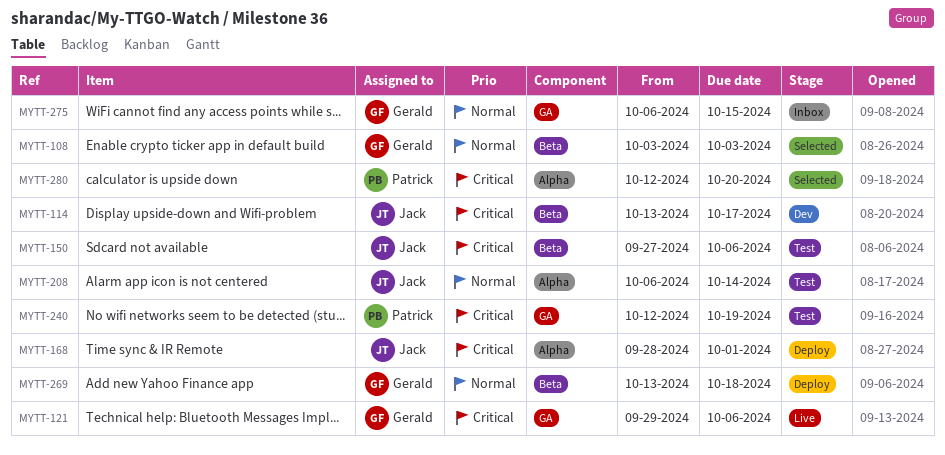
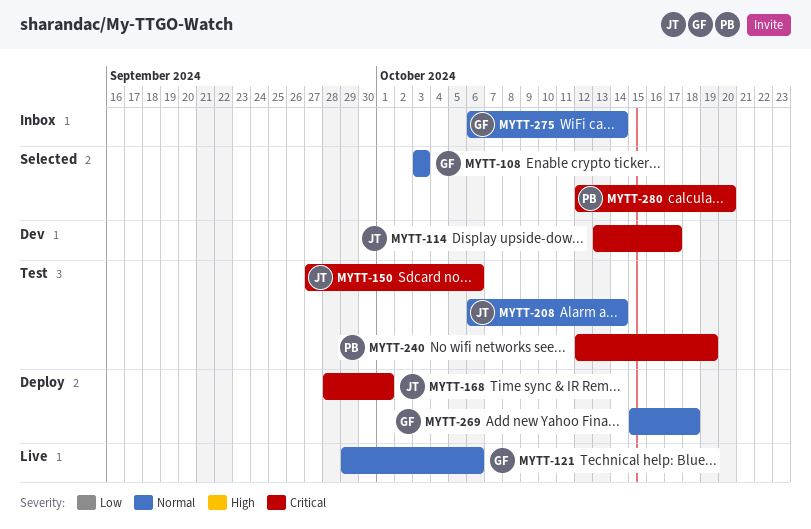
MYTT-121, priority: Critical -> Normal
MYTT-269, start: Oct 13 -> Oct 15
MYTT-275, due: Oct 15 -> Oct 14

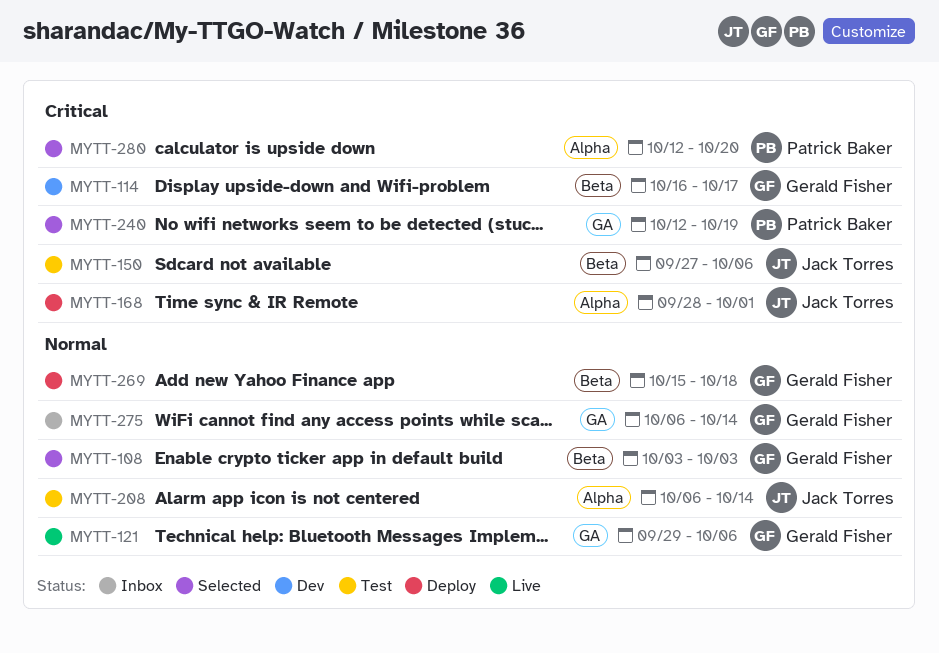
MYTT-114, owner: Jack Torres -> Gerald Fisher
MYTT-114, start: Oct 13 -> Oct 16
MYTT-240, status: Test -> Selected

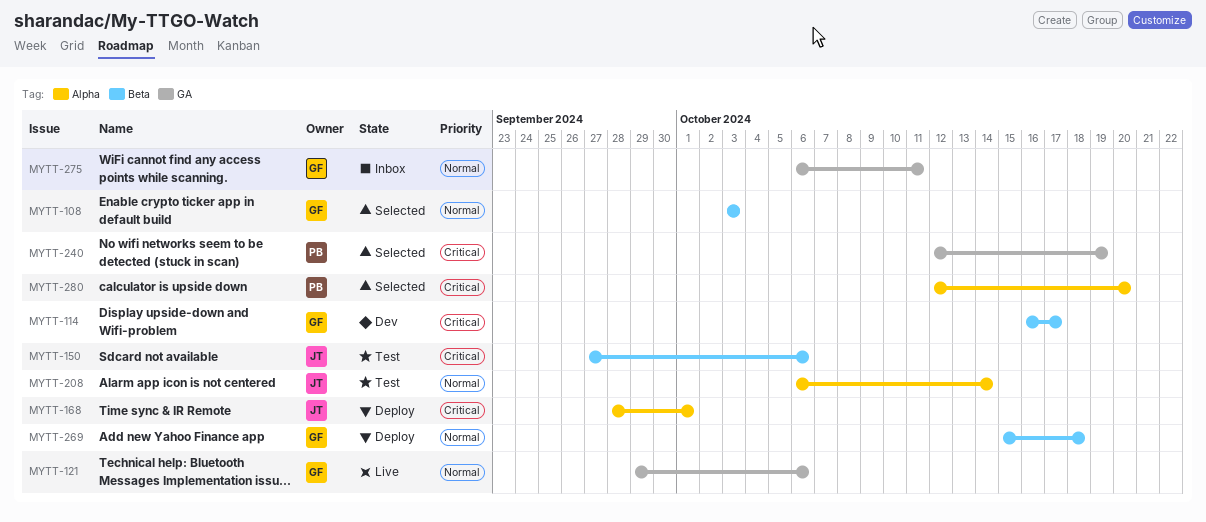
MYTT-275, due: Oct 14 -> Oct 11

